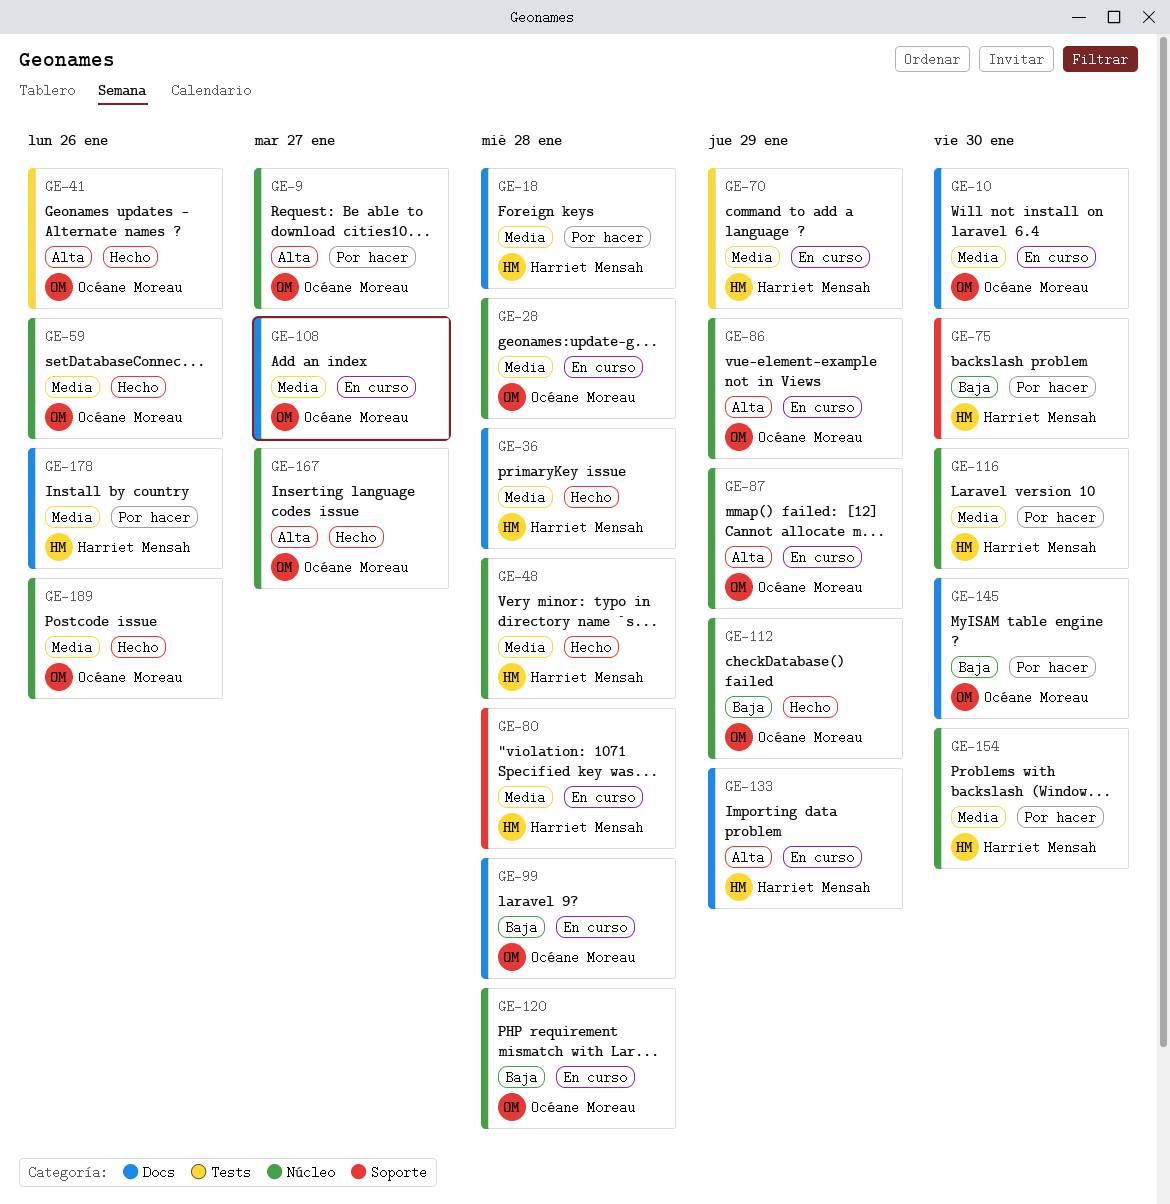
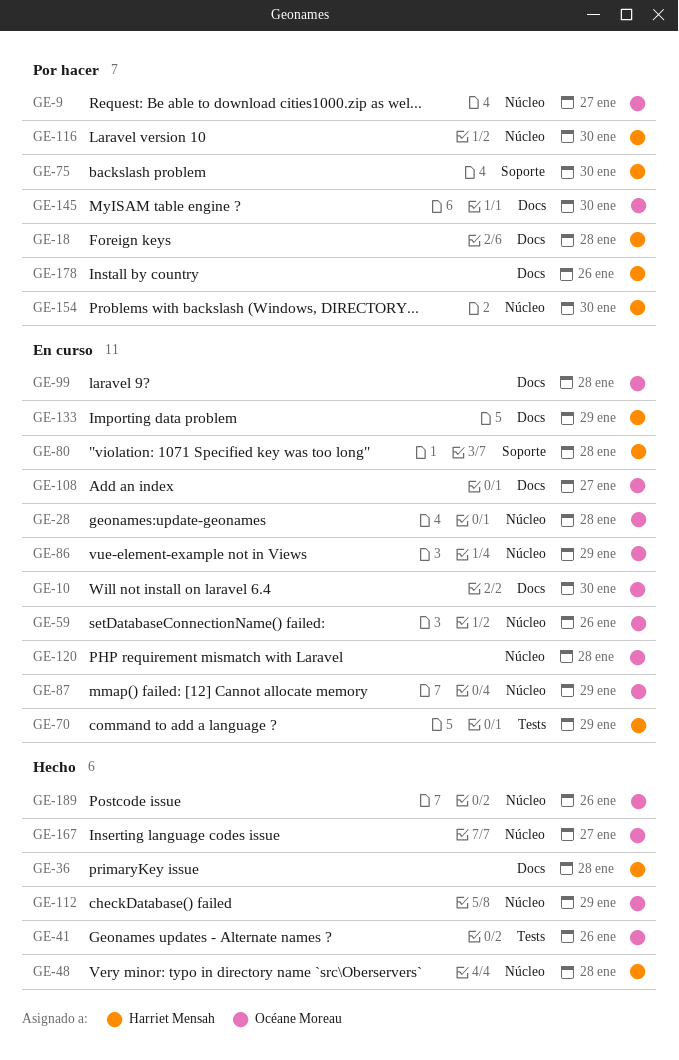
GE-59, status: Hecho -> En curso

